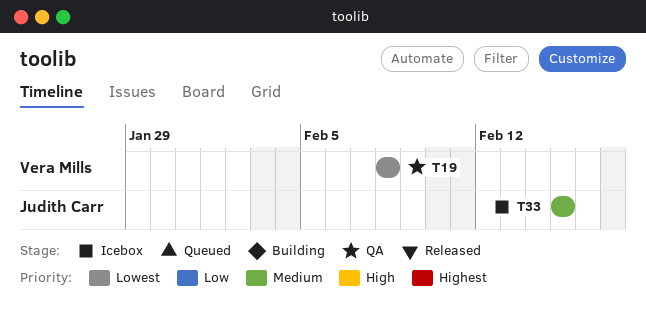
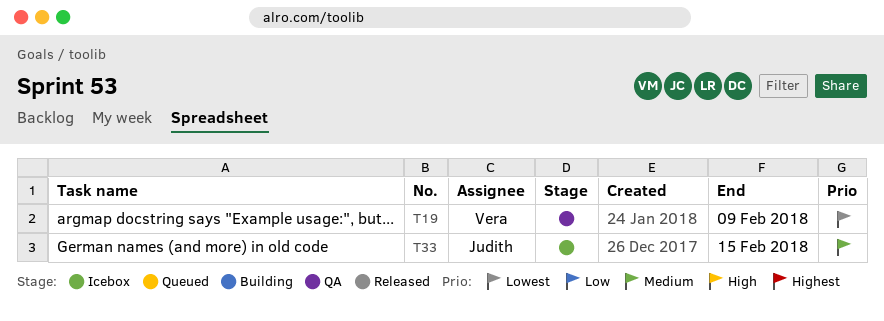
T19, due: Feb 8 -> Feb 9

